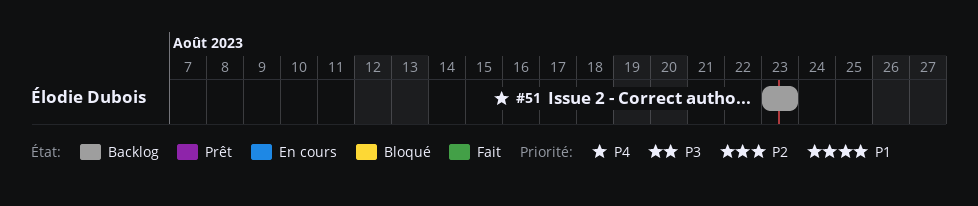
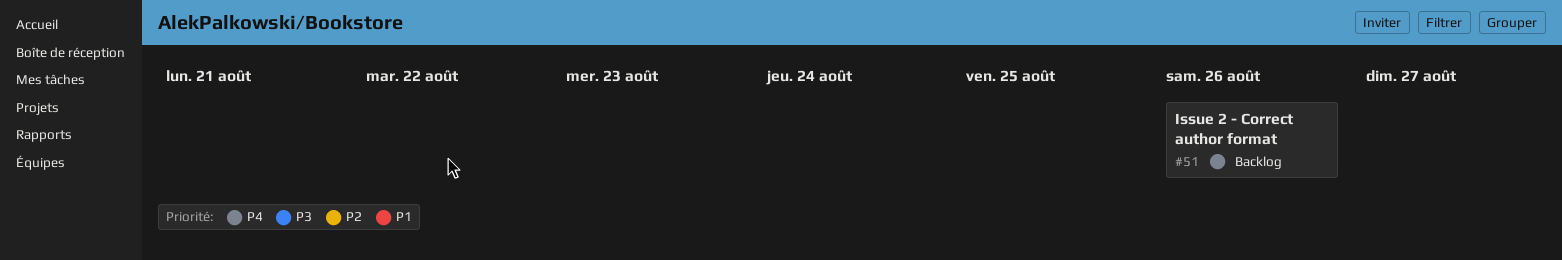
#51, due: Aug 23 -> Aug 26

